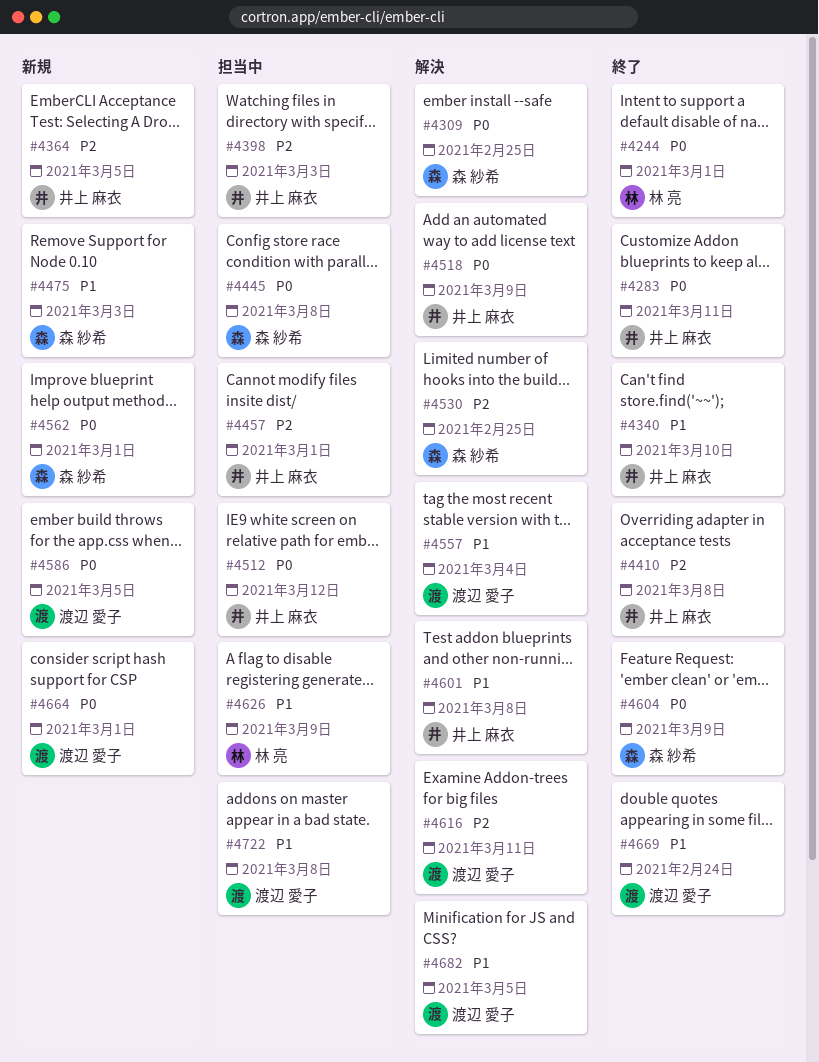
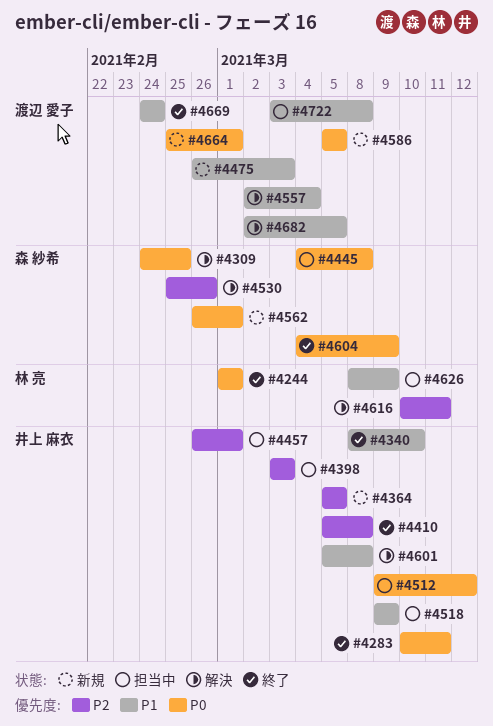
#4475, owner: 森 紗希 -> 渡辺 愛子
#4518, status: 解決 -> 担当中
#4518, priority: P0 -> P1
#4530, due: Feb 25 -> Feb 26
#4616, owner: 渡辺 愛子 -> 林 亮

